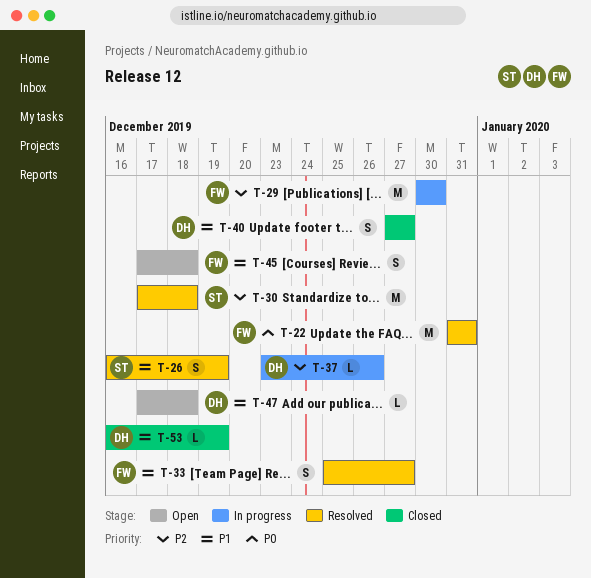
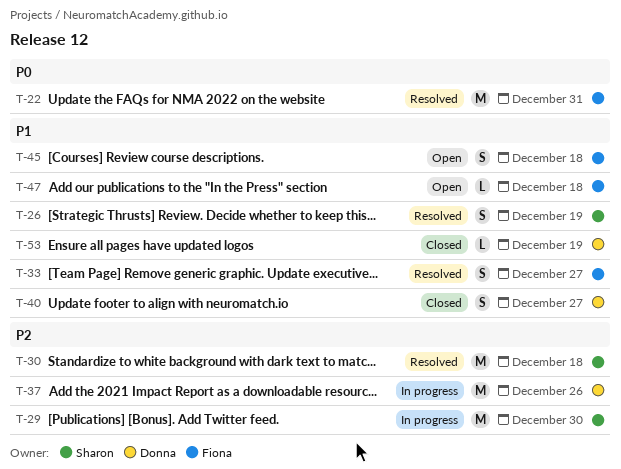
T-29, owner: Fiona -> Sharon
T-37, estimate: L -> M
T-47, owner: Donna -> Fiona

